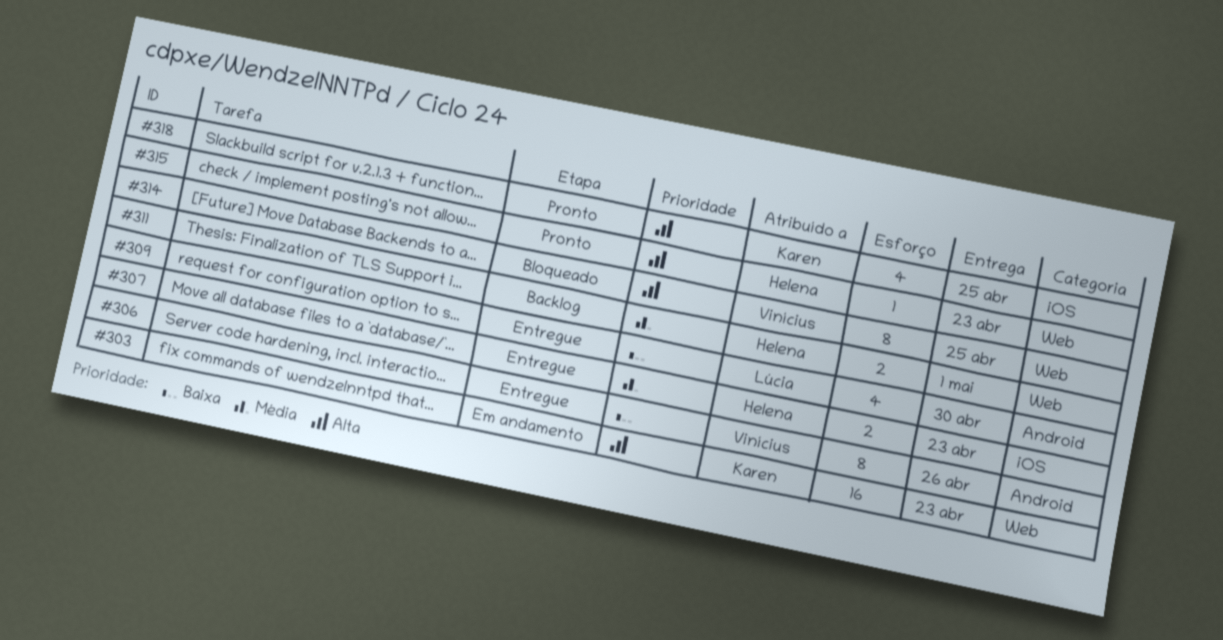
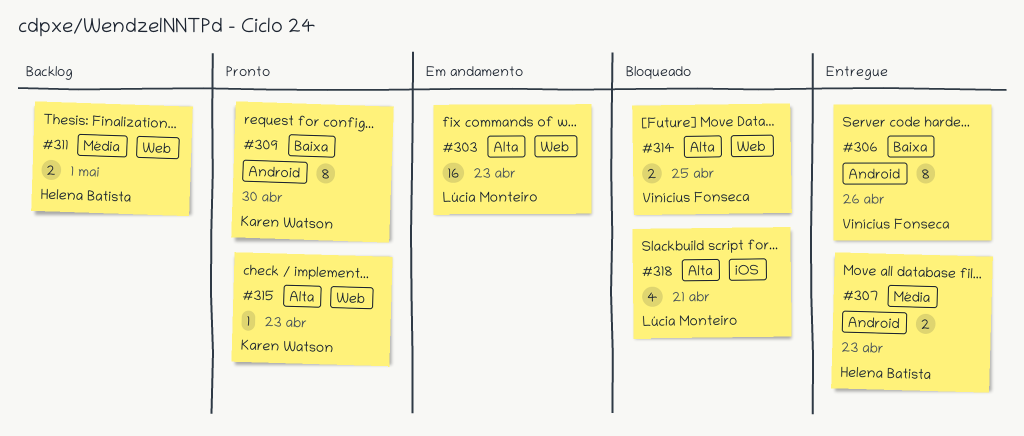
#303, owner: Karen Watson -> Lúcia Monteiro
#307, label: iOS -> Android
#309, status: Entregue -> Pronto
#309, owner: Lúcia Monteiro -> Karen Watson
#309, estimate: 4 -> 8
#314, estimate: 8 -> 2
#315, owner: Helena Batista -> Karen Watson
#318, status: Pronto -> Bloqueado
#318, owner: Karen Watson -> Lúcia Monteiro
#318, due: Apr 25 -> Apr 21

